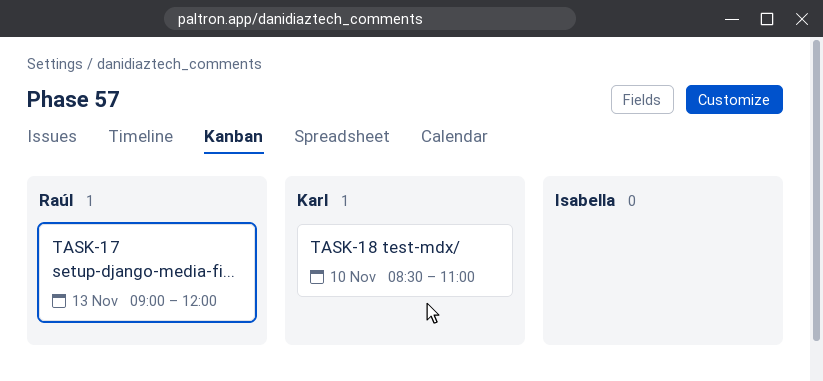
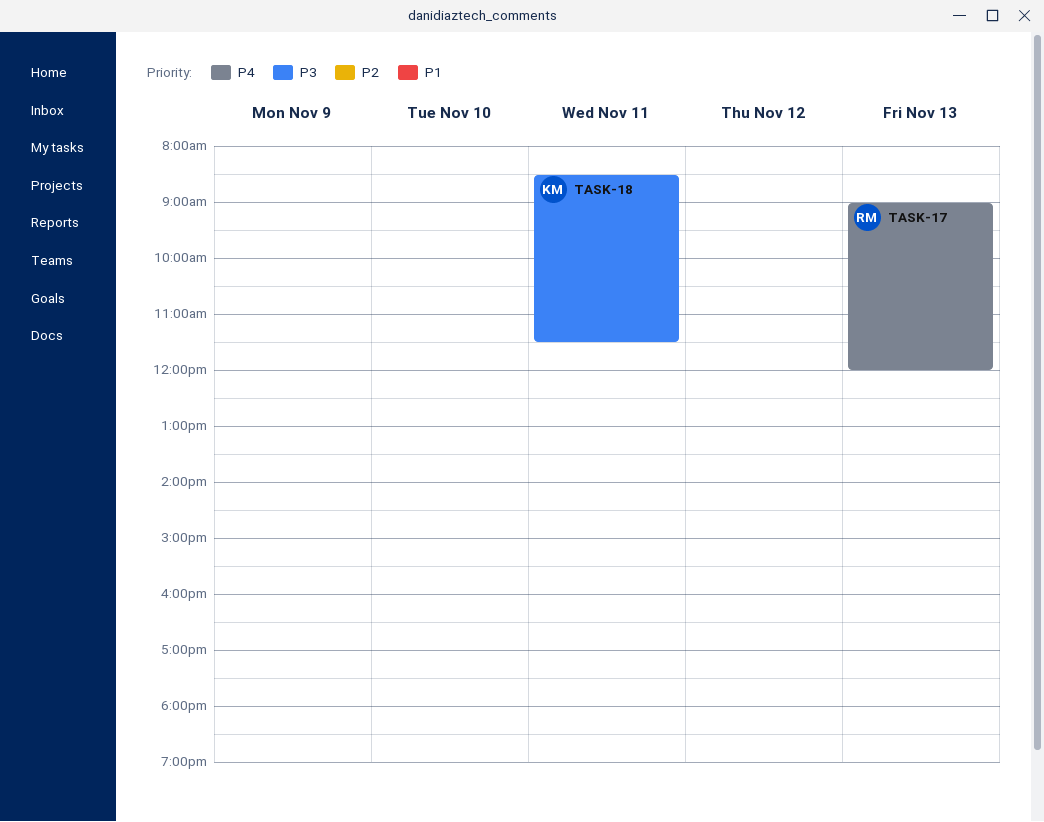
TASK-18, day: Nov 10 -> Nov 11
TASK-18, ends: 11:00 -> 11:30

